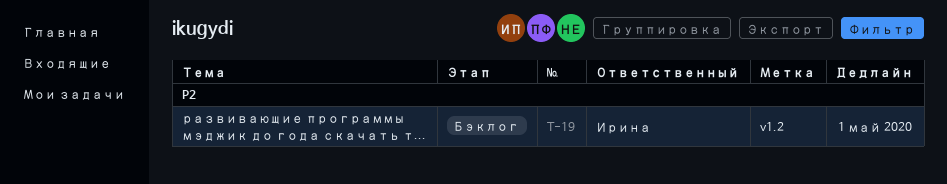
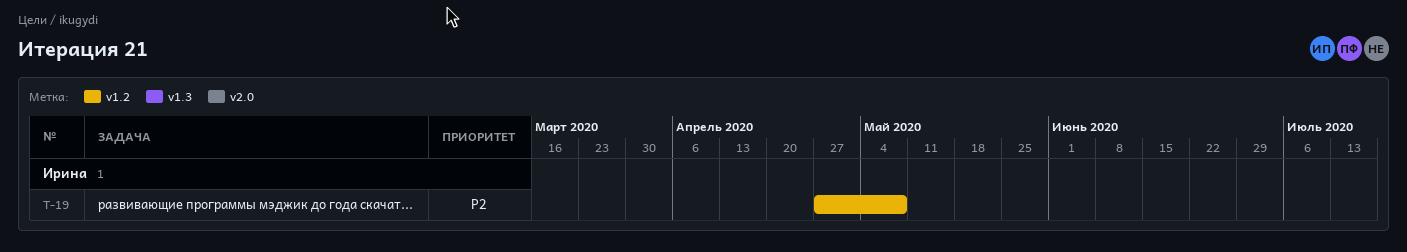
T-19, due: May 1 -> May 8

